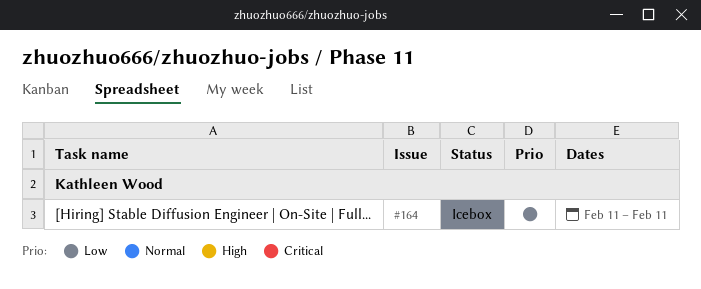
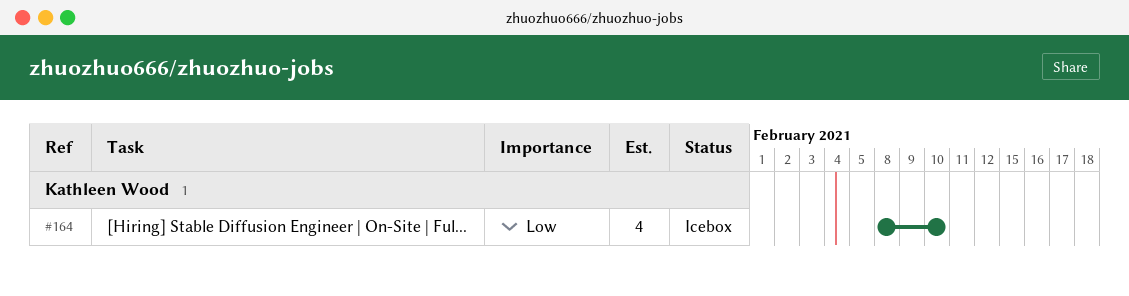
#164, start: Feb 11 -> Feb 8
#164, due: Feb 11 -> Feb 10

